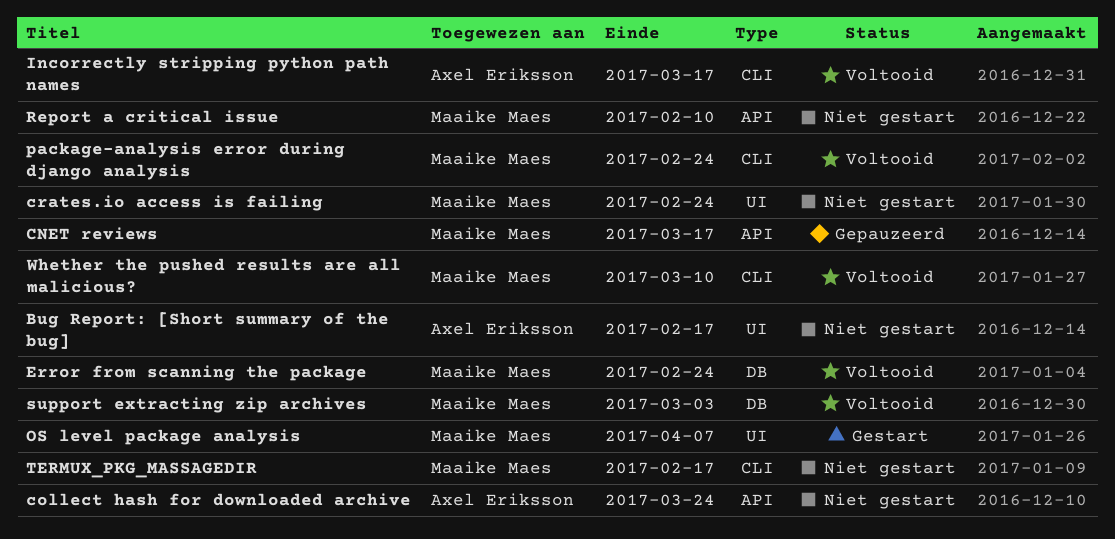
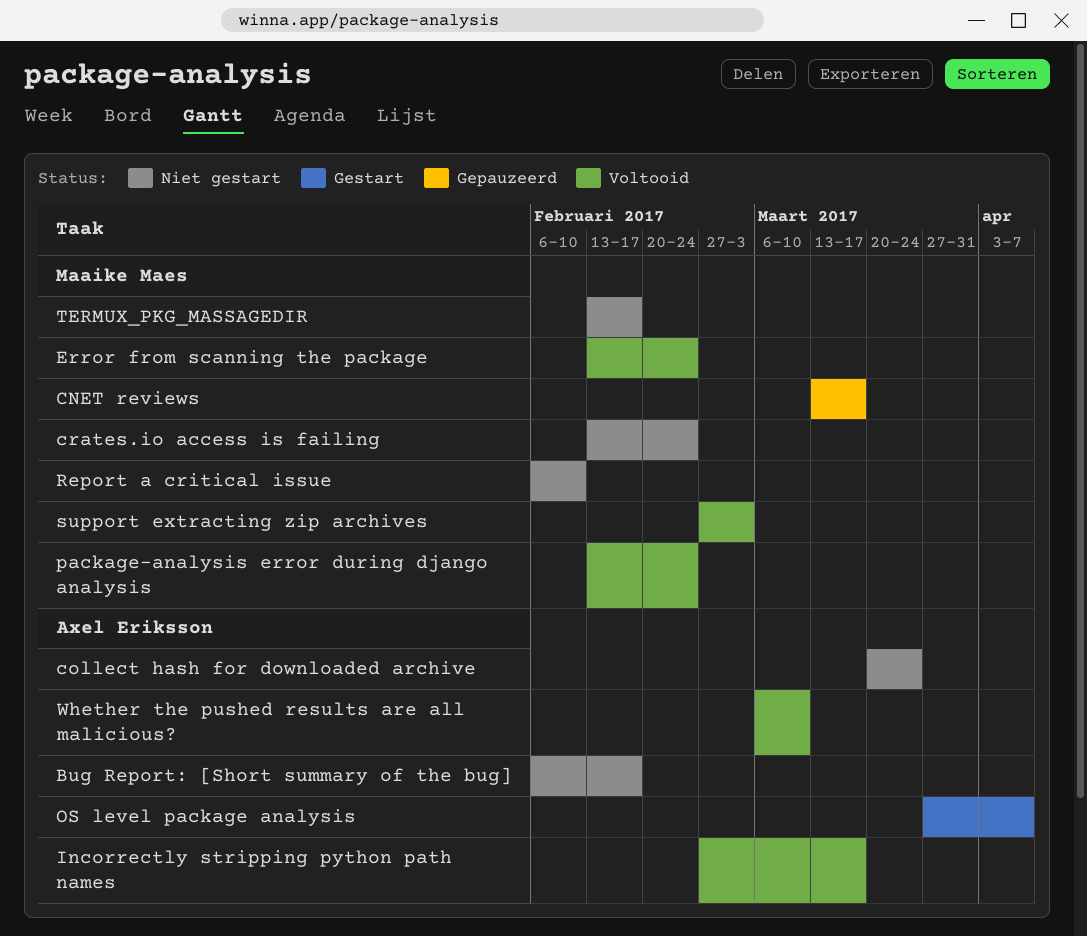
OS level package analysis, owner: Maaike Maes -> Axel Eriksson
Whether the pushed results are all malicious?, owner: Maaike Maes -> Axel Eriksson

